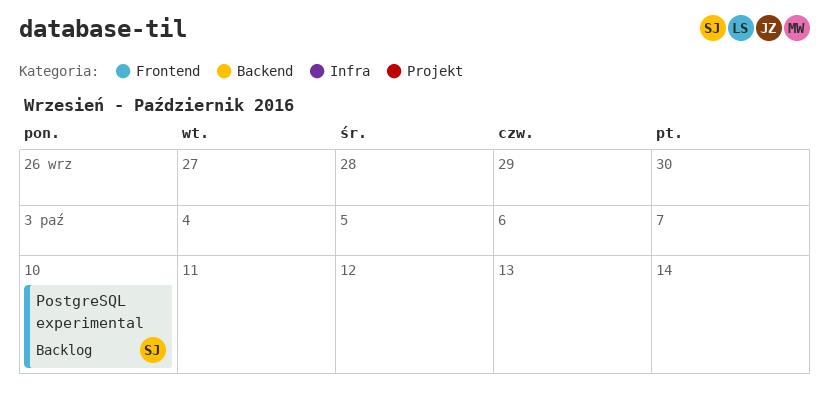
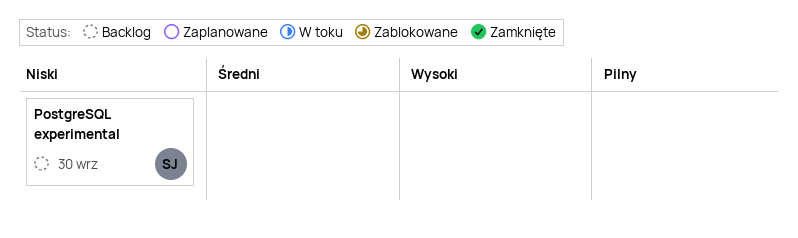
PostgreSQL experimental, due: Oct 10 -> Sep 30

